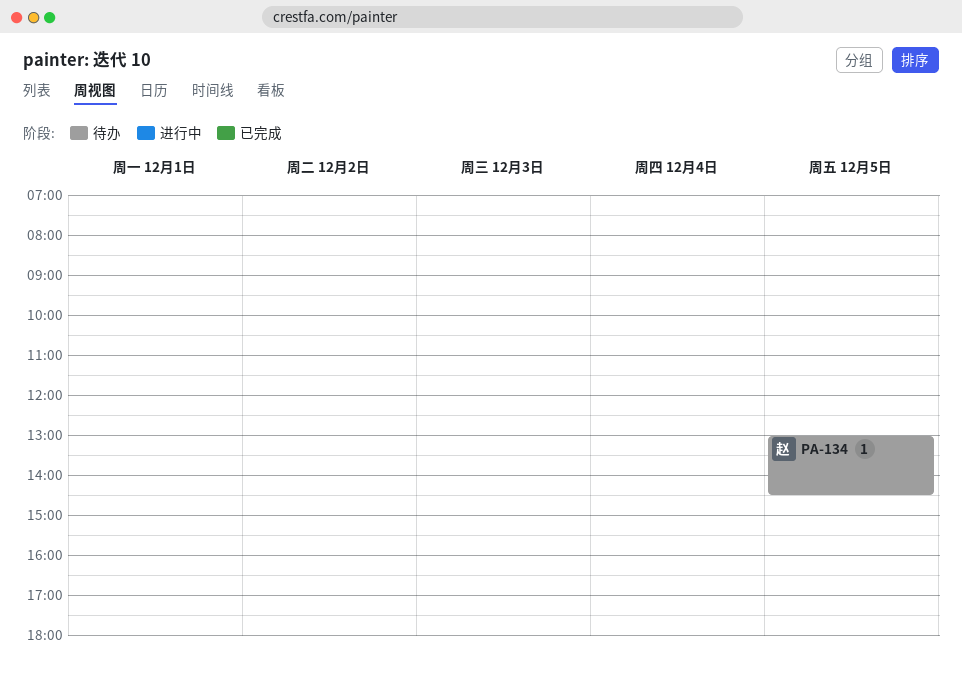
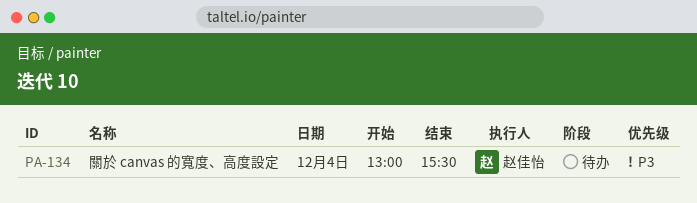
PA-134, day: Dec 5 -> Dec 4
PA-134, ends: 14:30 -> 15:30

